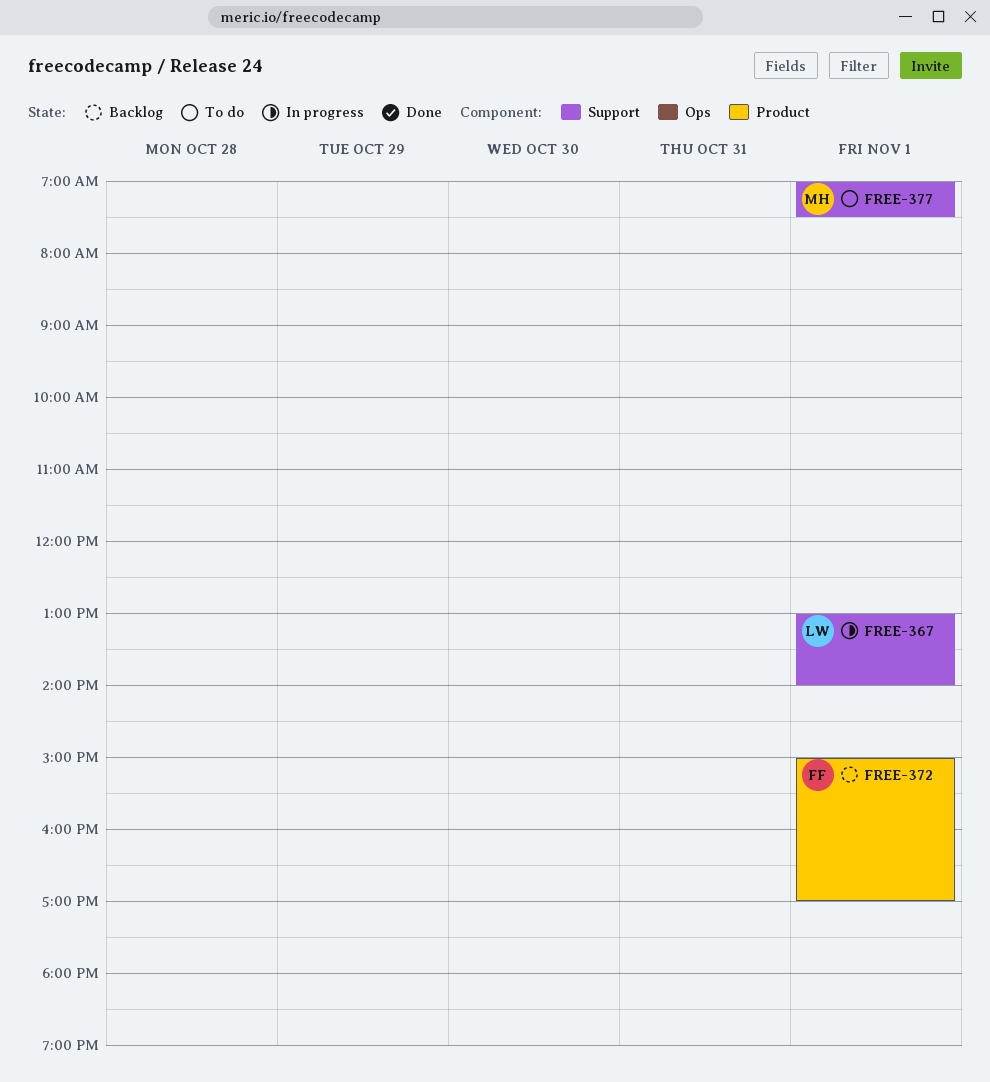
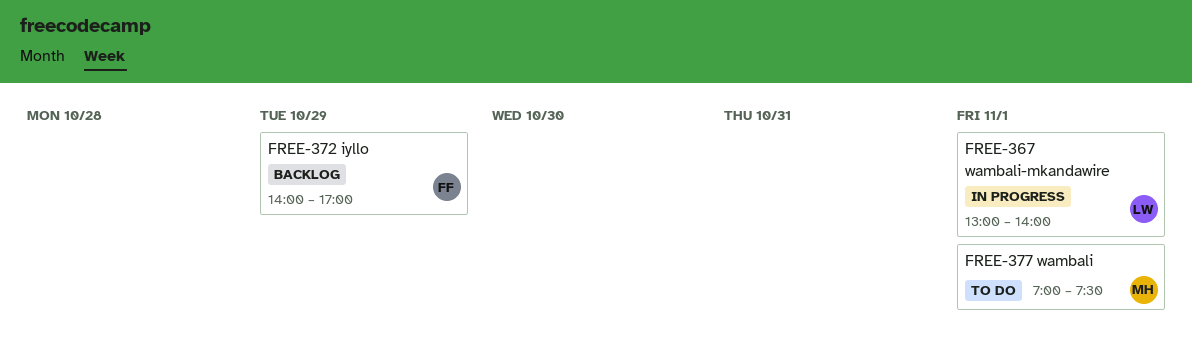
FREE-372, day: Nov 1 -> Oct 29
FREE-372, begins: 15:00 -> 14:00

